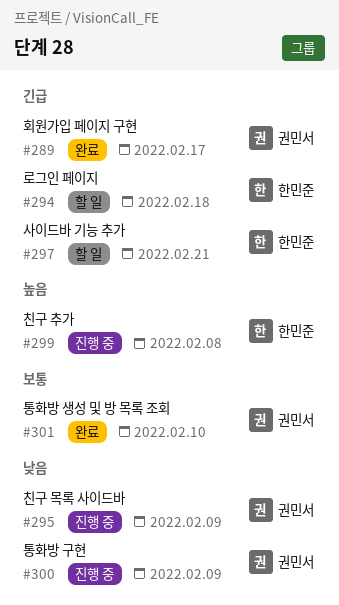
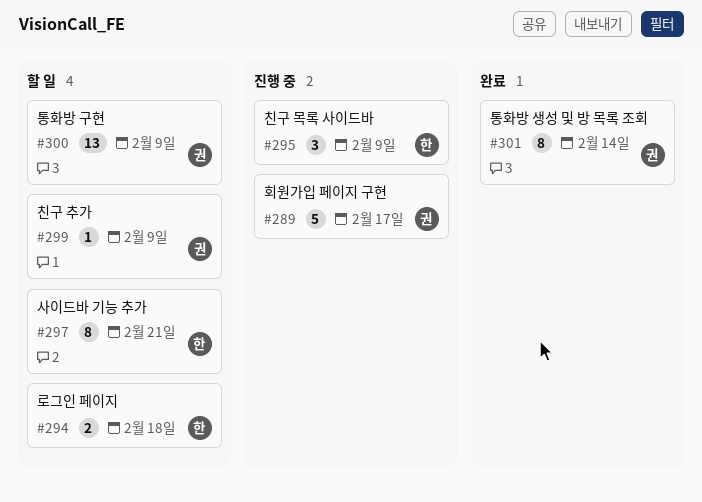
#289, status: 완료 -> 진행 중
#295, owner: 권민서 -> 한민준
#299, status: 진행 중 -> 할 일
#299, owner: 한민준 -> 권민서
#299, due: Feb 8 -> Feb 9
#300, status: 진행 중 -> 할 일
#301, due: Feb 10 -> Feb 14

